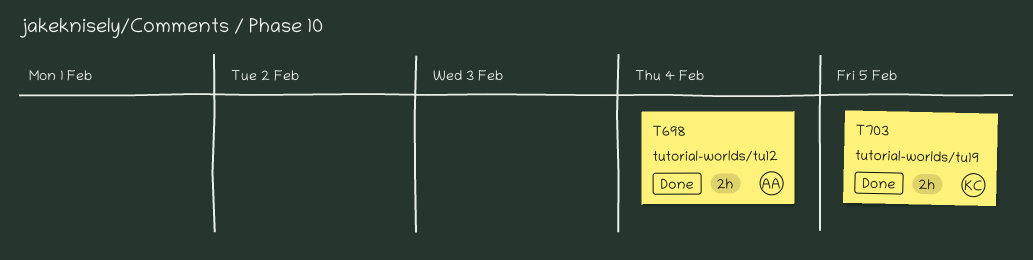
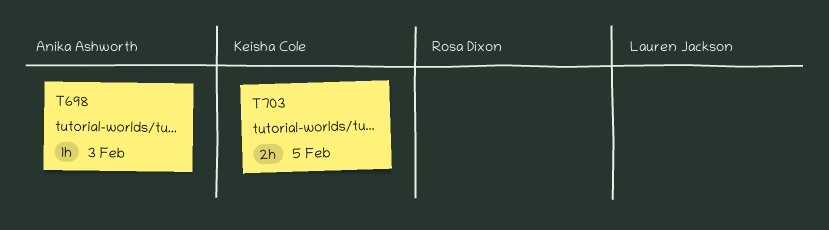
T698, estimate: 2h -> 1h
T698, due: Feb 4 -> Feb 3

